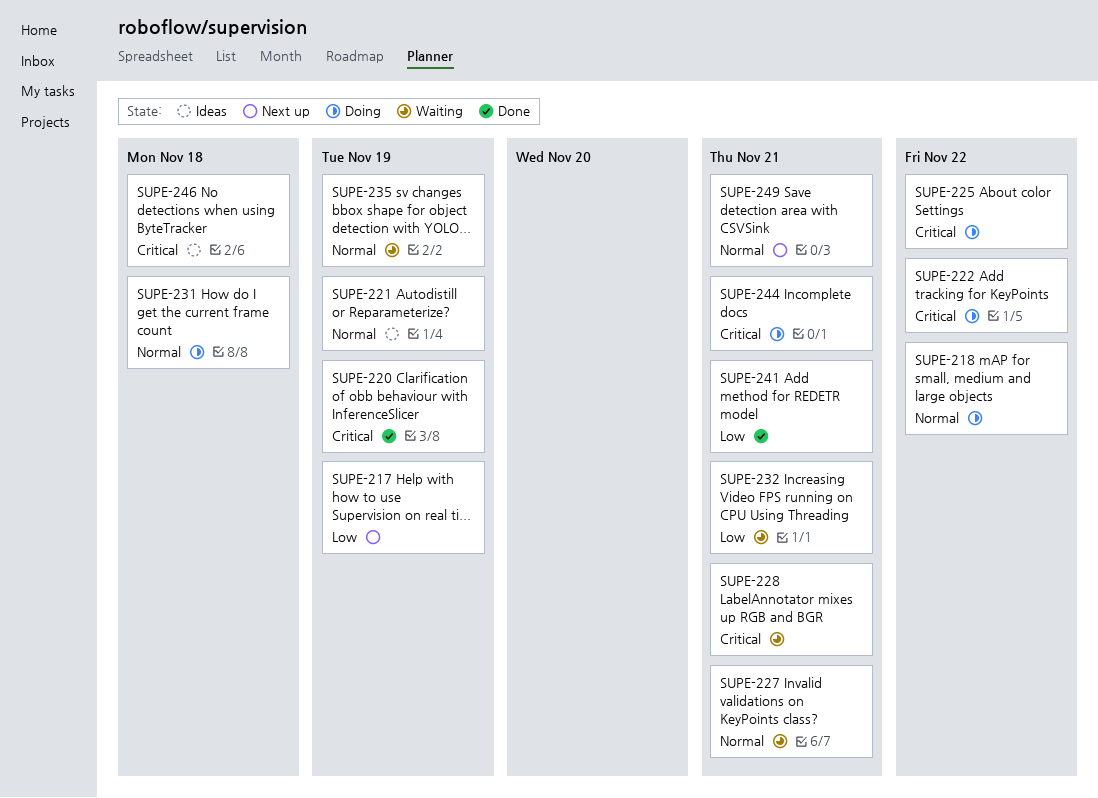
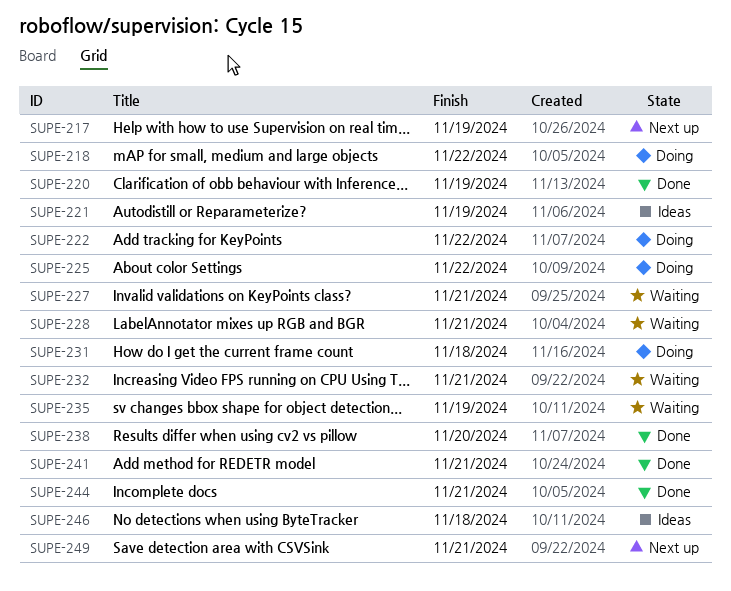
SUPE-238: none -> present
SUPE-244, status: Doing -> Done

